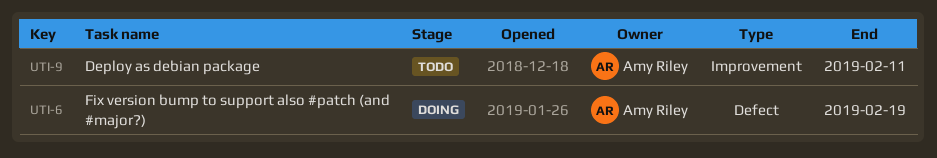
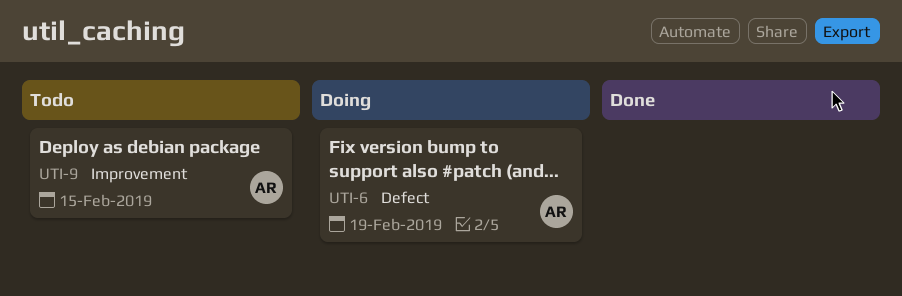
UTI-9, due: Feb 11 -> Feb 15

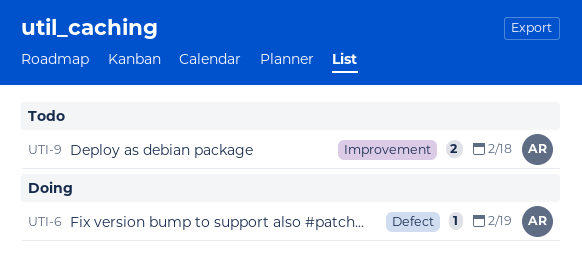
UTI-9, due: Feb 15 -> Feb 18

